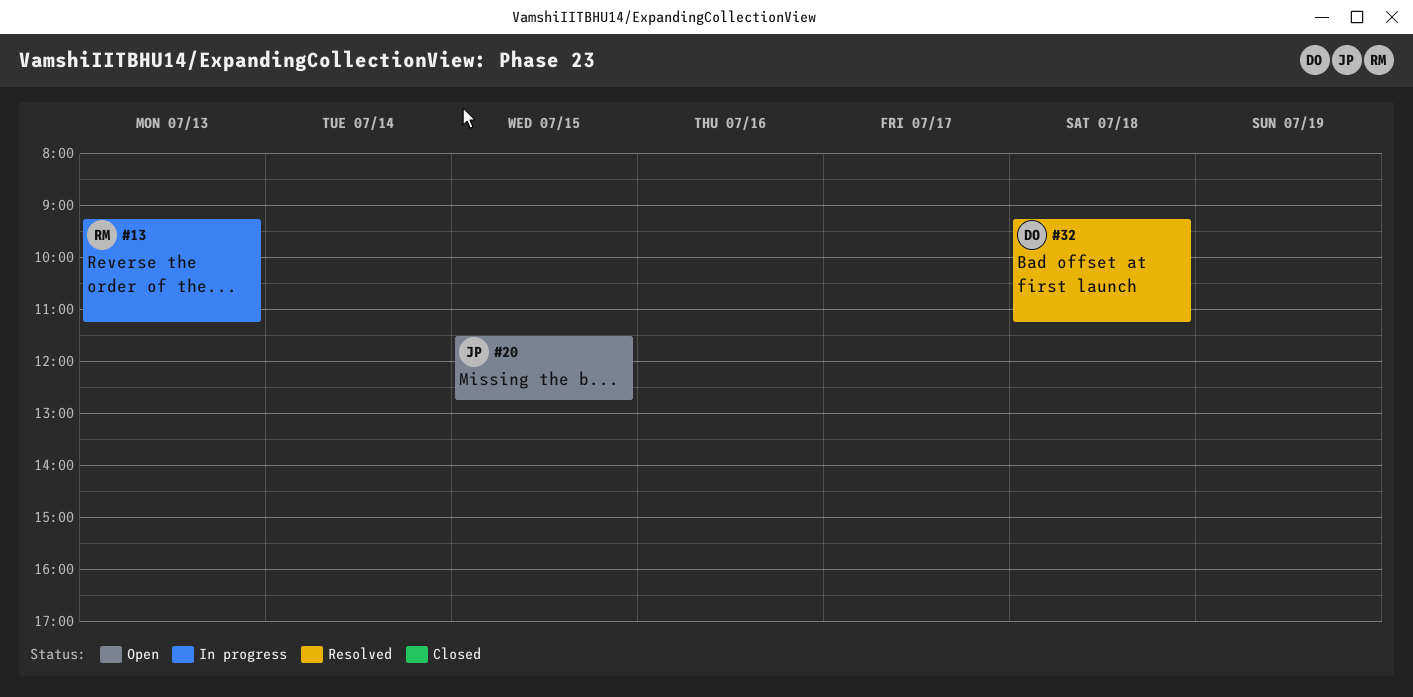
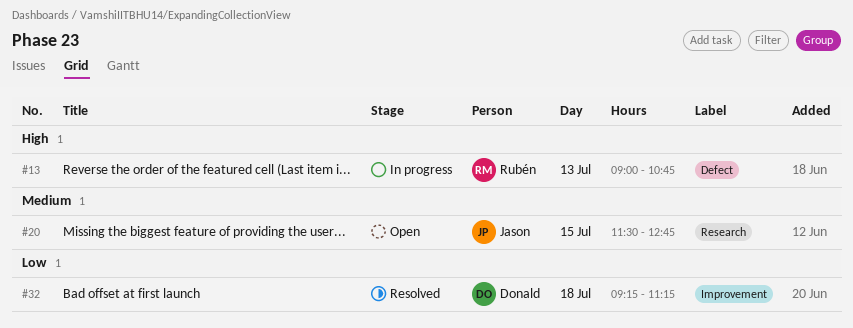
#13, begins: 09:15 -> 09:00
#13, ends: 11:15 -> 10:45

